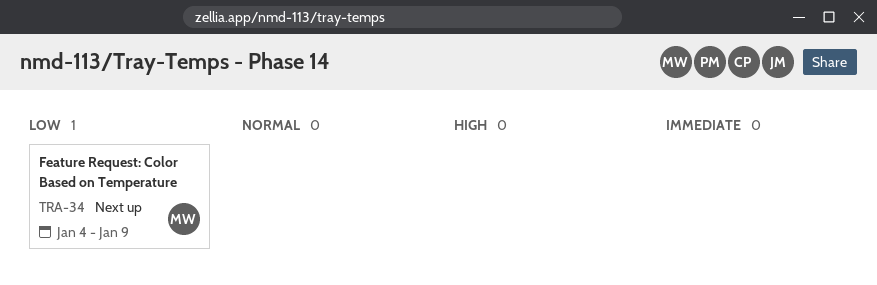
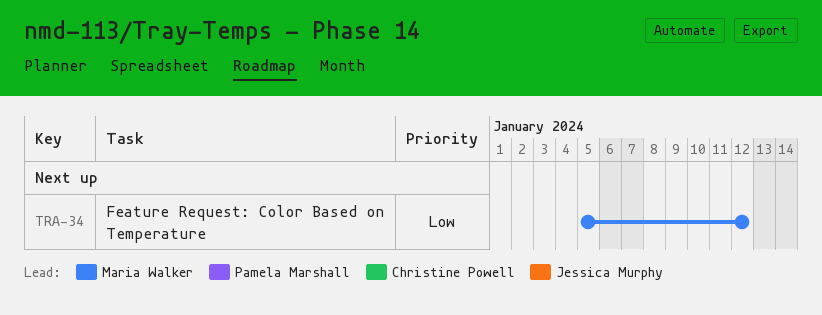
TRA-34, start: Jan 4 -> Jan 5
TRA-34, due: Jan 9 -> Jan 12

